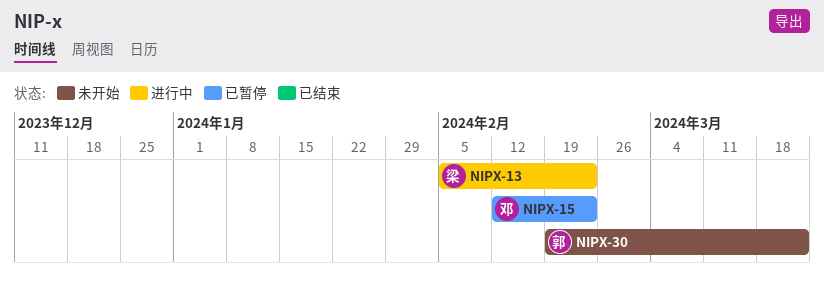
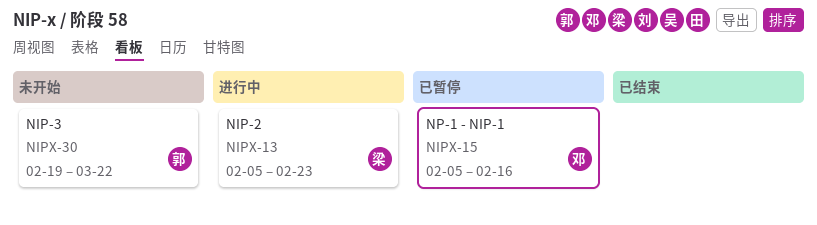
NIPX-15, start: Feb 12 -> Feb 5
NIPX-15, due: Feb 23 -> Feb 16

